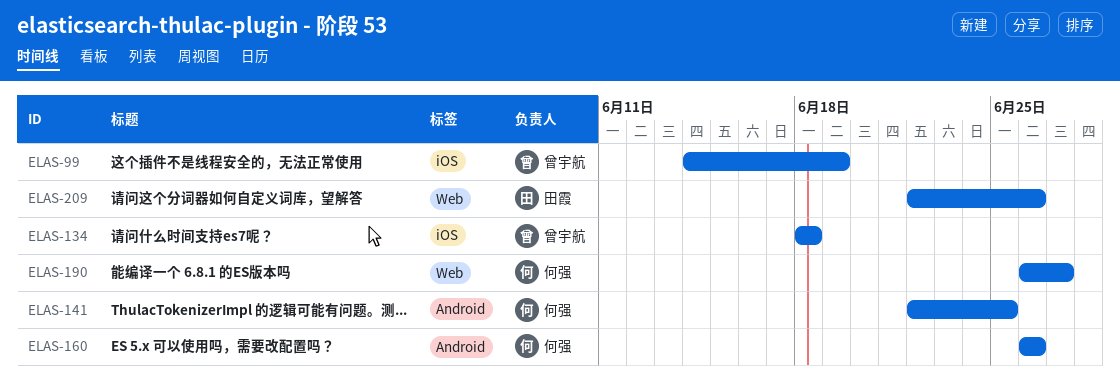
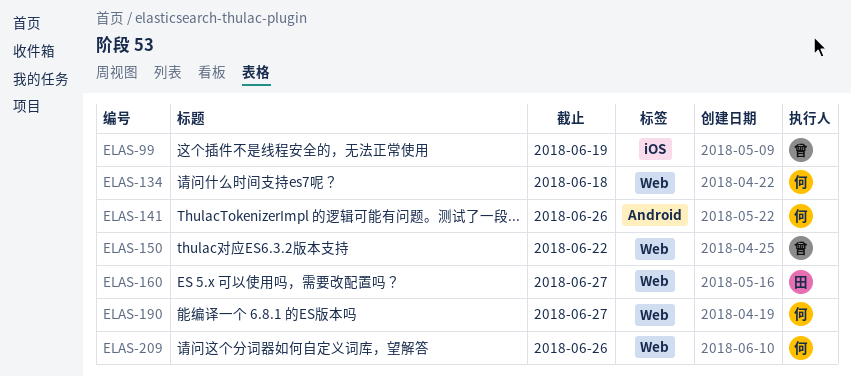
ELAS-134, owner: 曾宇航 -> 何强
ELAS-134, label: iOS -> Web
ELAS-141, due: Jun 25 -> Jun 26
ELAS-150: none -> present
ELAS-160, owner: 何强 -> 田霞
ELAS-160, label: Android -> Web
ELAS-160, due: Jun 26 -> Jun 27
ELAS-209, owner: 田霞 -> 何强

